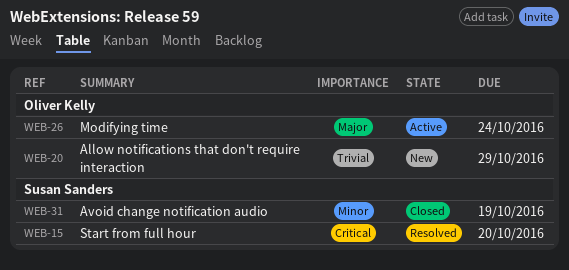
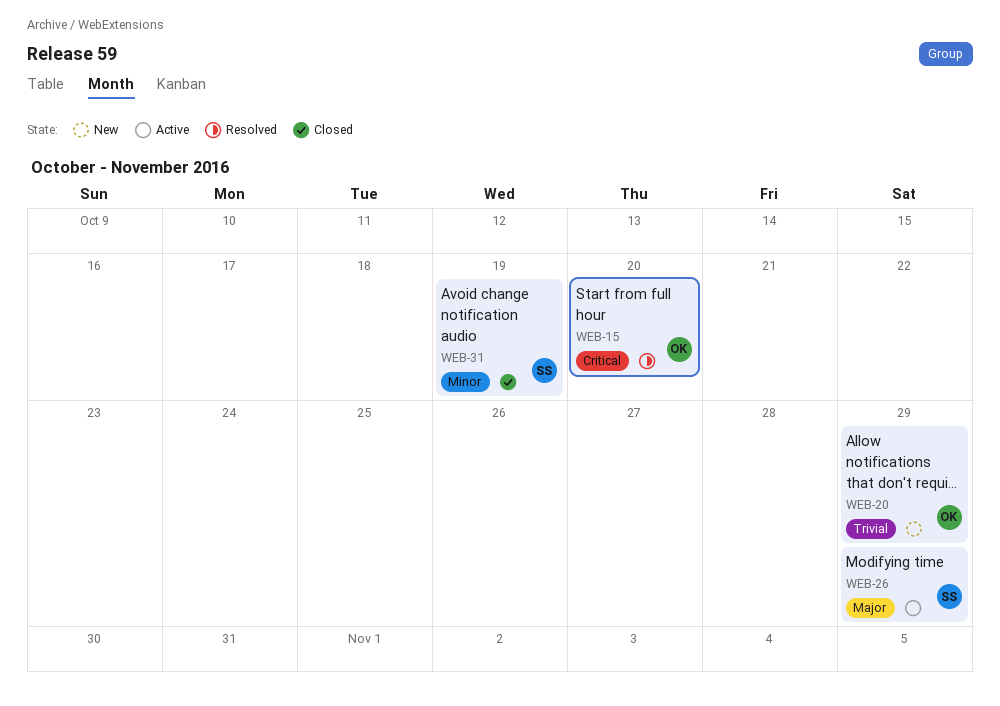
WEB-15, owner: Susan Sanders -> Oliver Kelly
WEB-26, owner: Oliver Kelly -> Susan Sanders
WEB-26, due: Oct 24 -> Oct 29

